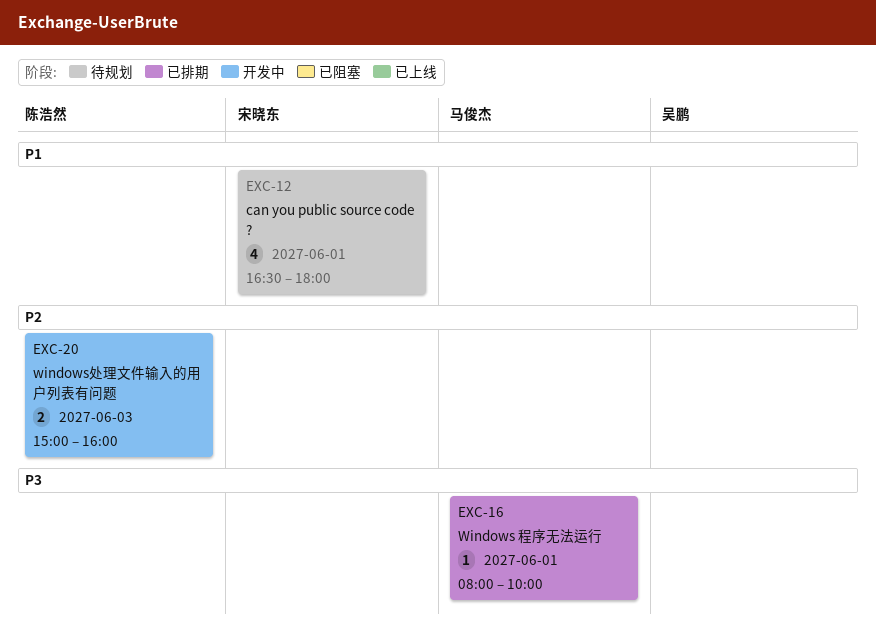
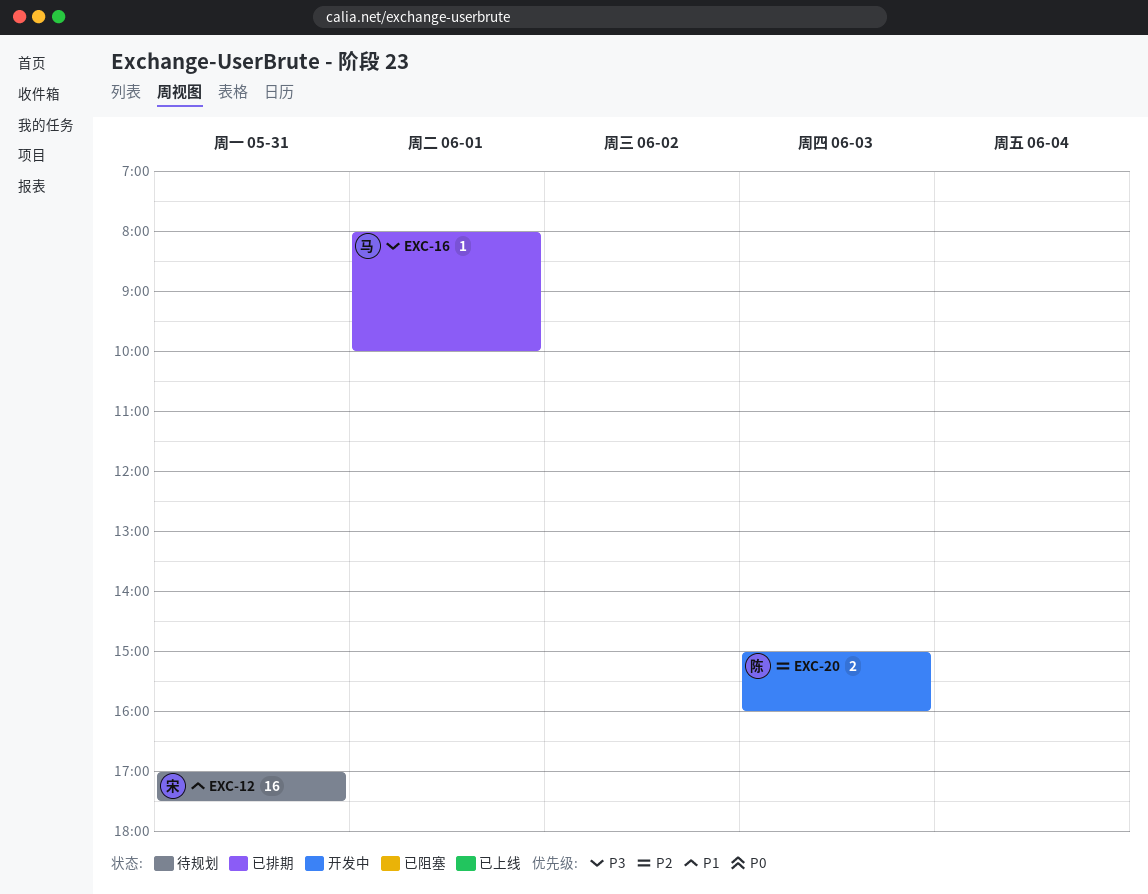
EXC-12, estimate: 4 -> 16
EXC-12, day: Jun 1 -> May 31
EXC-12, begins: 16:30 -> 17:00
EXC-12, ends: 18:00 -> 17:30

